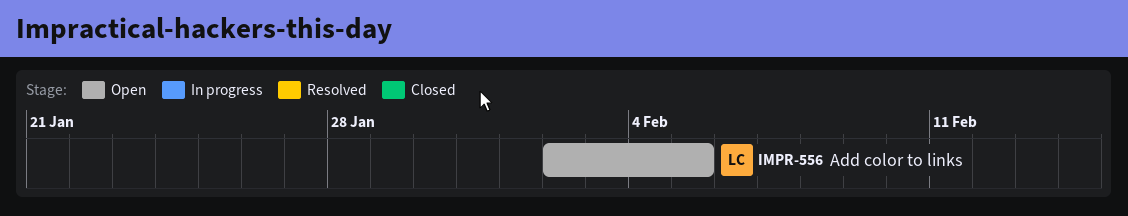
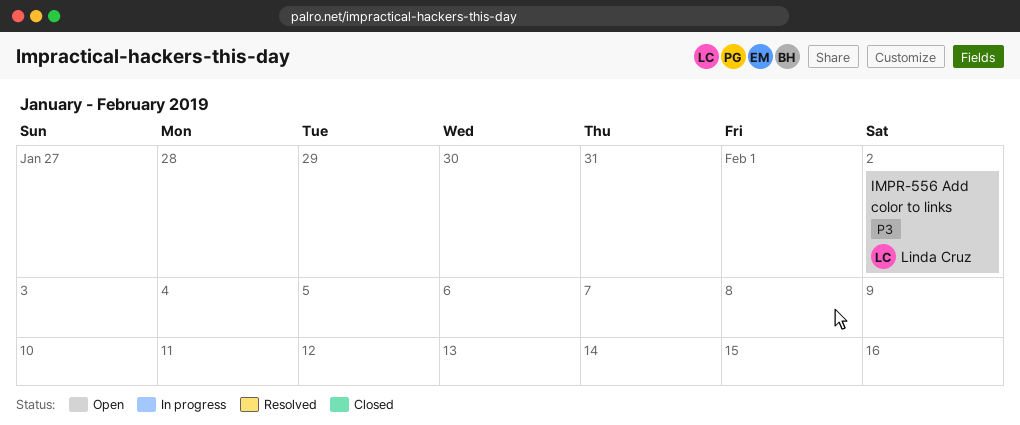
IMPR-556, due: Feb 5 -> Feb 2

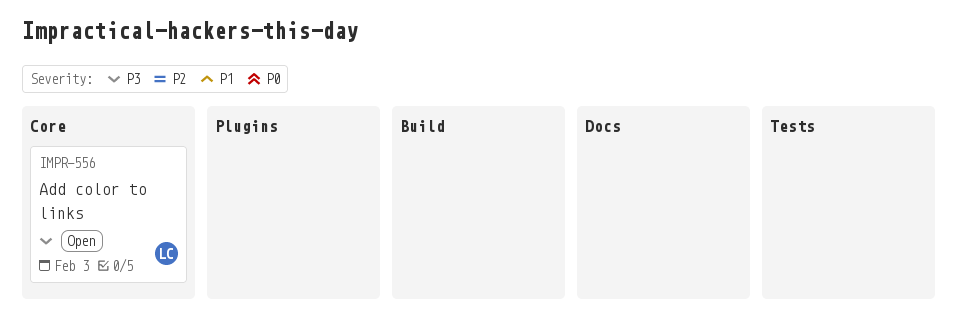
IMPR-556, due: Feb 2 -> Feb 3

